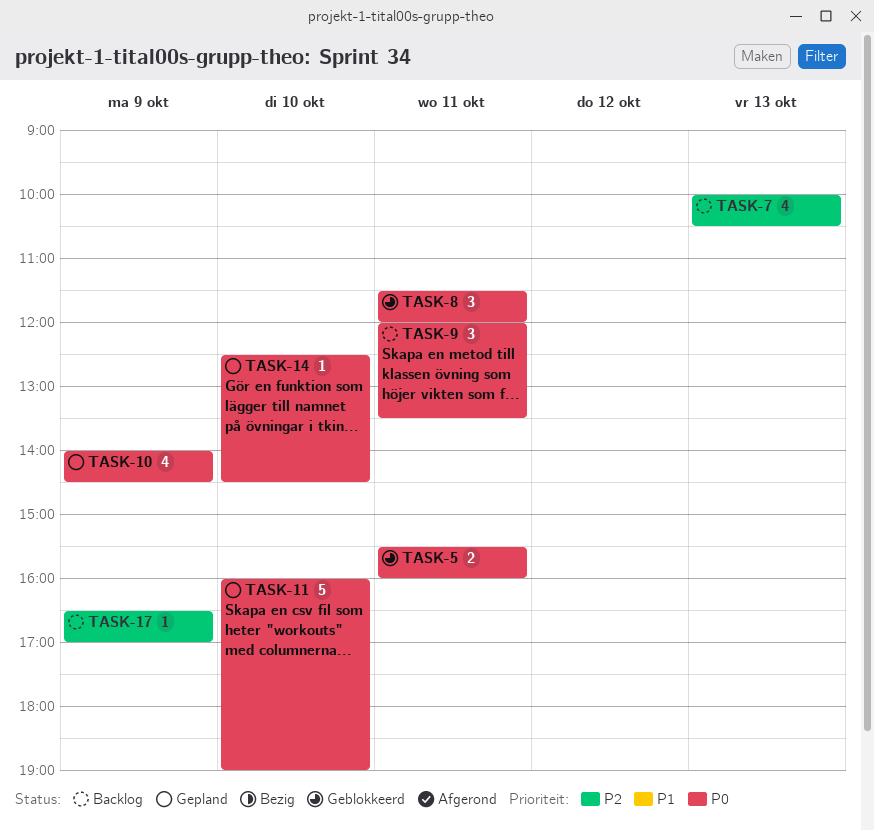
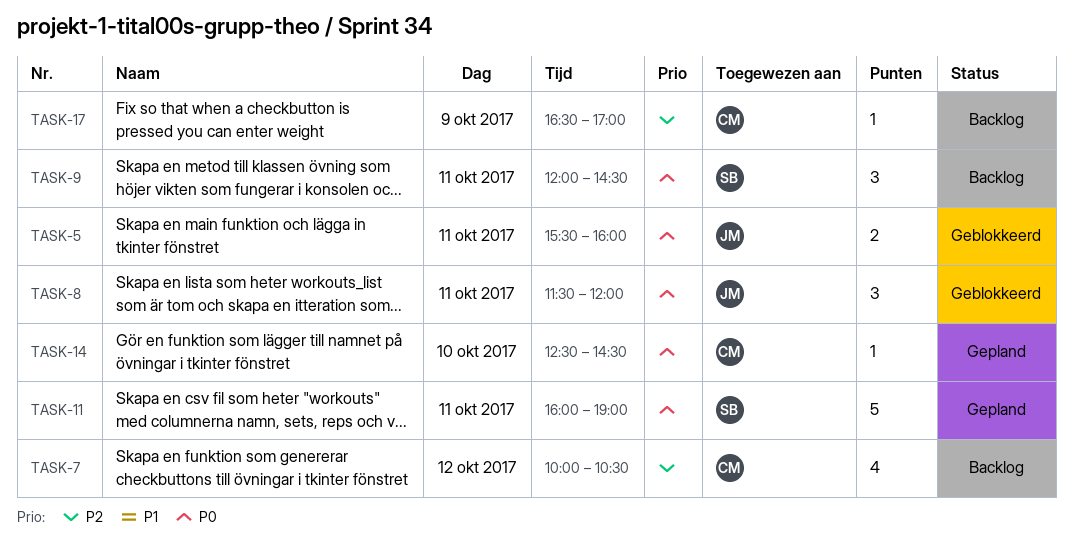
TASK-7, day: Oct 13 -> Oct 12
TASK-9, ends: 13:30 -> 14:30
TASK-10: present -> none
TASK-11, day: Oct 10 -> Oct 11

